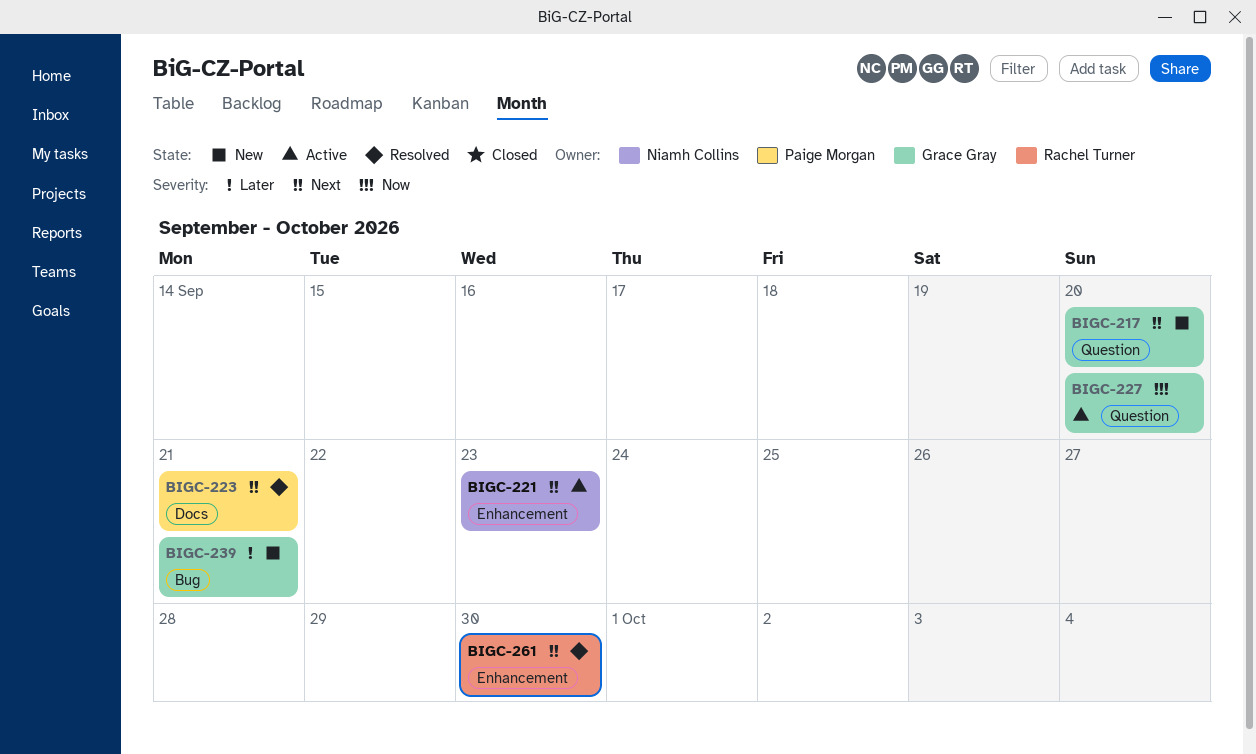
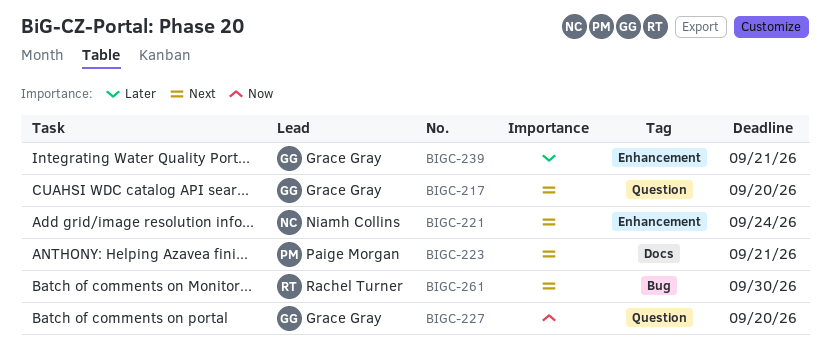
BIGC-221, due: Sep 23 -> Sep 24
BIGC-239, label: Bug -> Enhancement
BIGC-261, label: Enhancement -> Bug

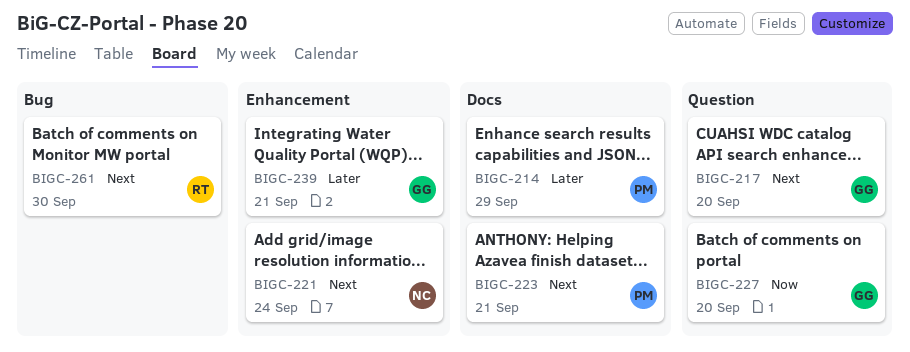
BIGC-214: none -> present

